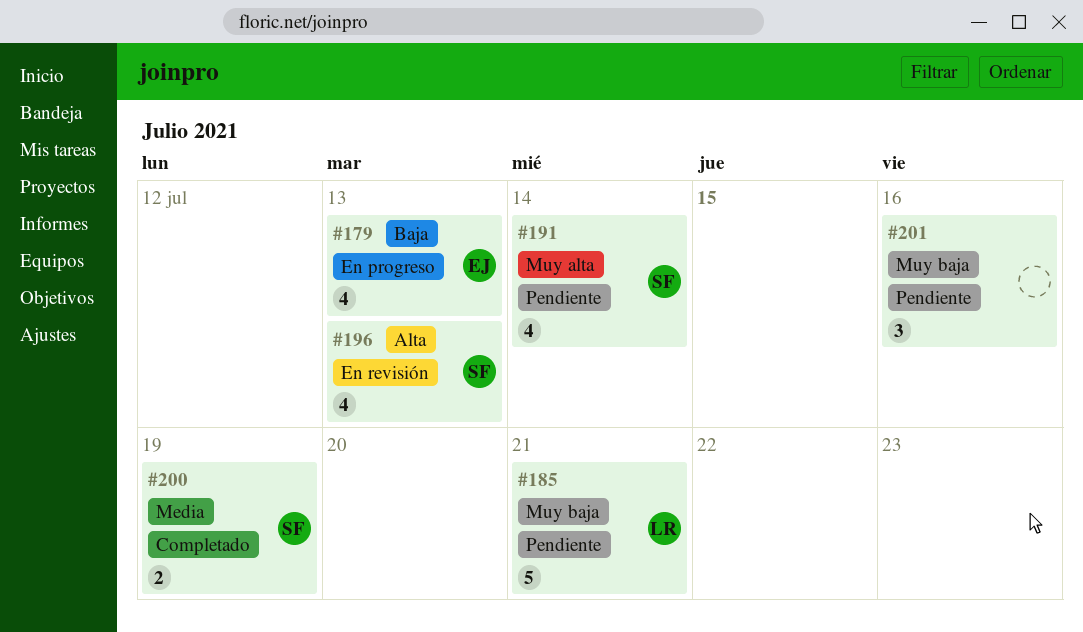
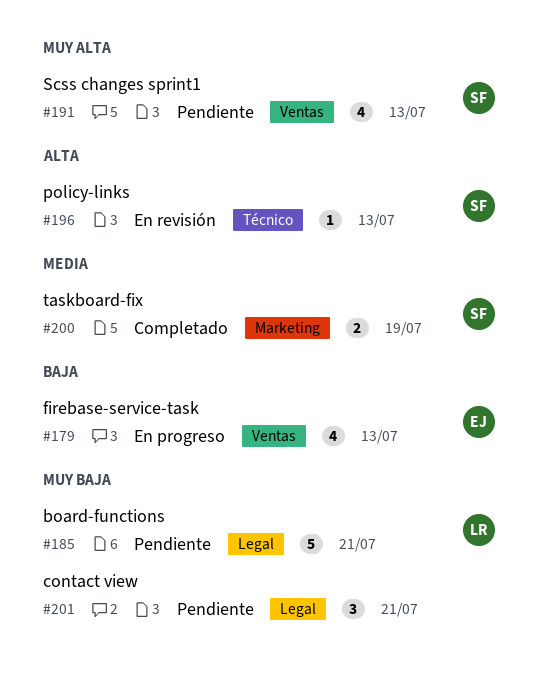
#191, due: Jul 14 -> Jul 13
#196, estimate: 4 -> 1
#201, due: Jul 16 -> Jul 21

